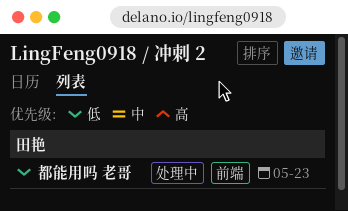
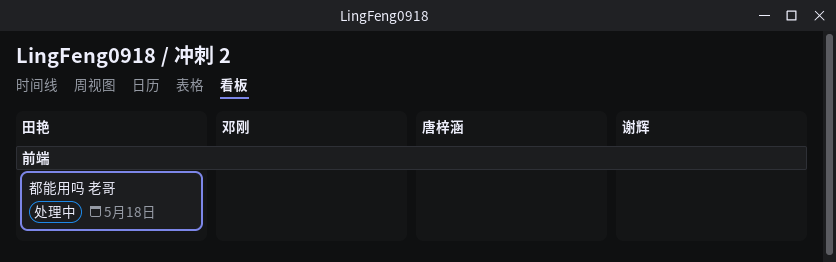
都能用吗 老哥, due: May 23 -> May 18

